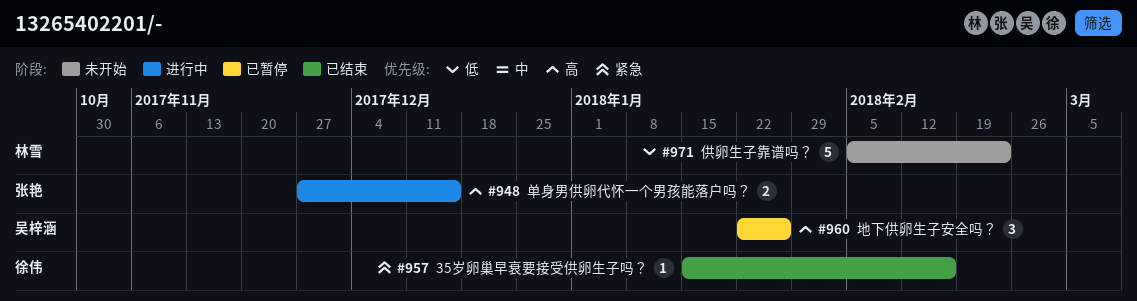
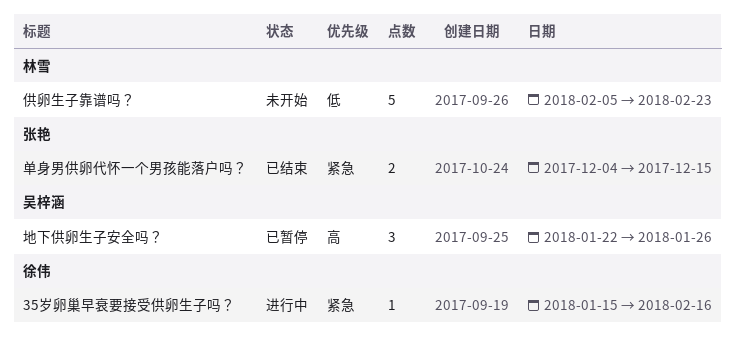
35岁卵巢早衰要接受供卵生子吗？, status: 已结束 -> 进行中
单身男供卵代怀一个男孩能落户吗？, status: 进行中 -> 已结束
单身男供卵代怀一个男孩能落户吗？, priority: 高 -> 紧急
单身男供卵代怀一个男孩能落户吗？, start: Nov 27 -> Dec 4

